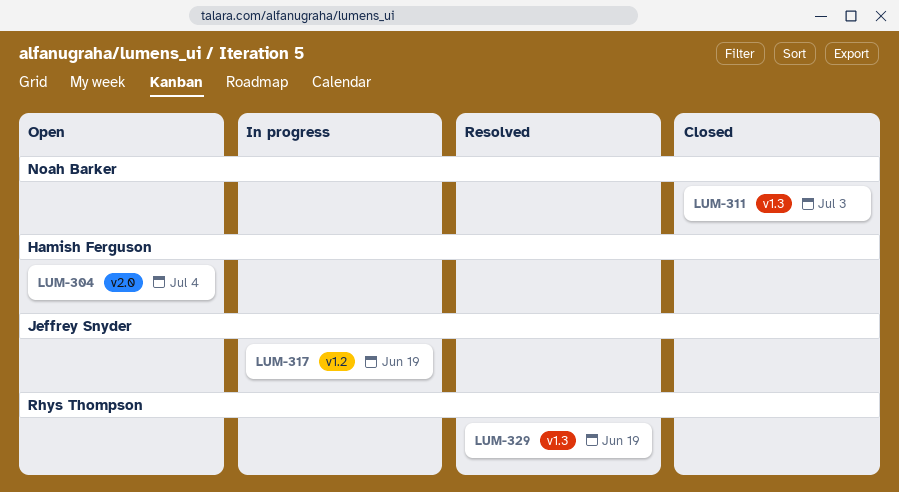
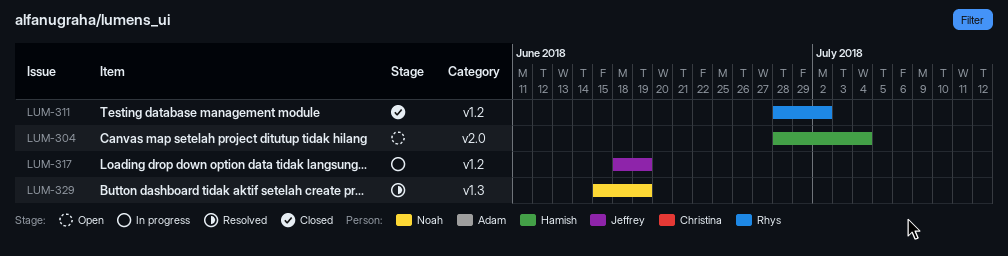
LUM-311, owner: Noah Barker -> Rhys Thompson
LUM-311, label: v1.3 -> v1.2
LUM-311, due: Jul 3 -> Jul 2
LUM-329, owner: Rhys Thompson -> Noah Barker

